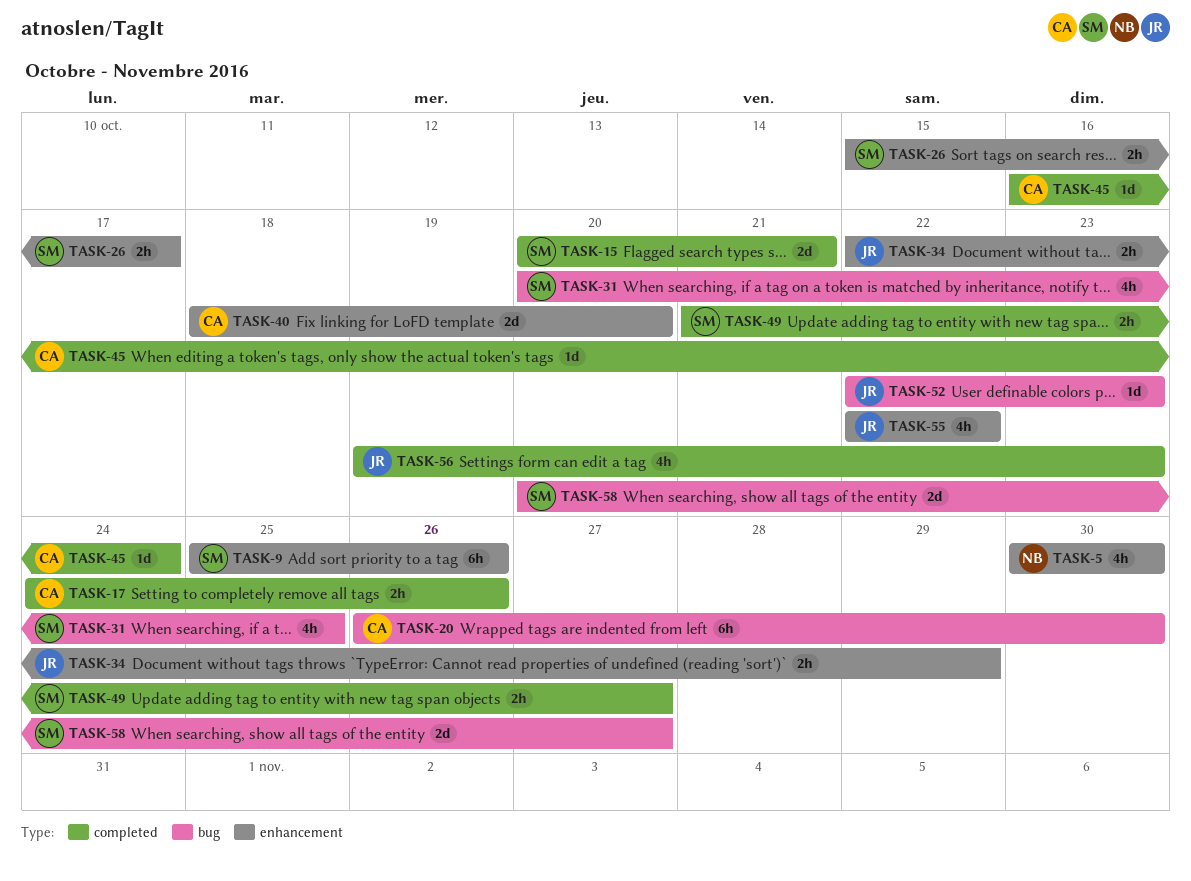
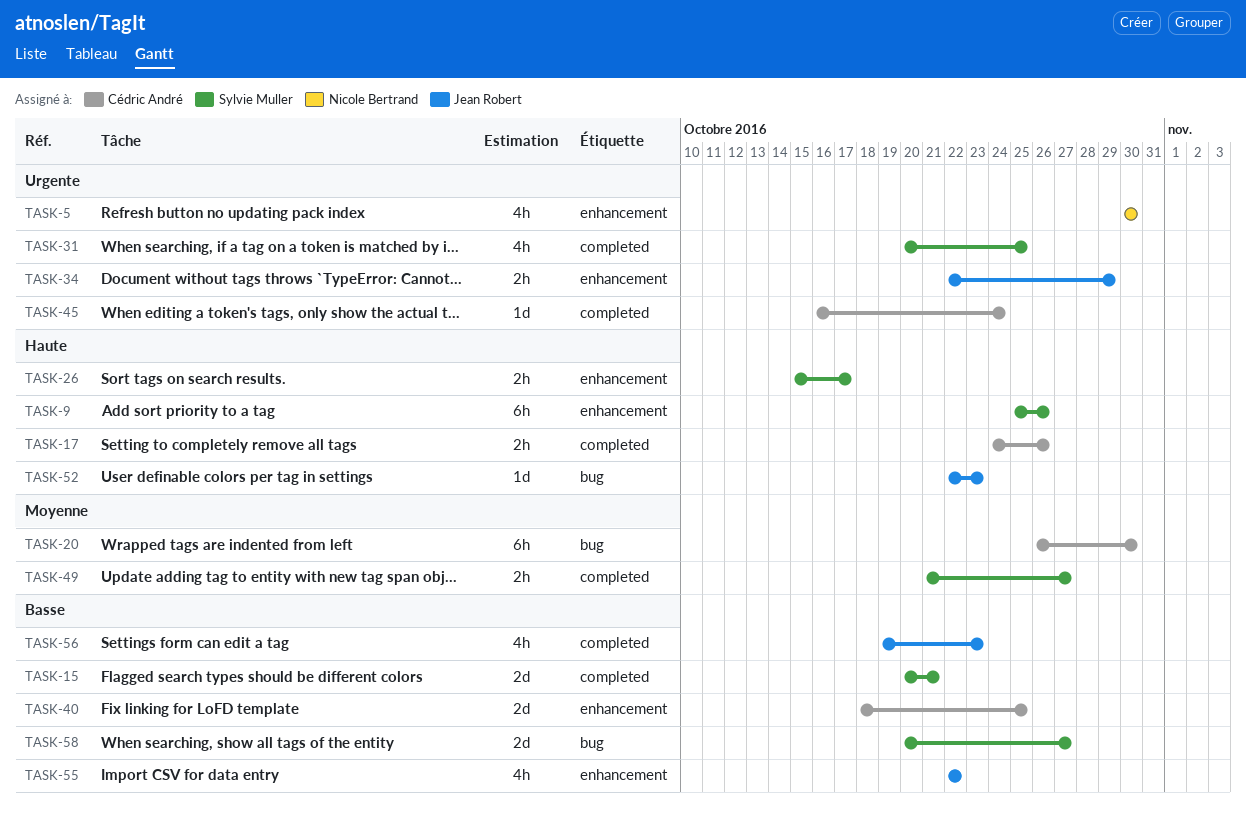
TASK-31, label: bug -> completed
TASK-40, due: Oct 20 -> Oct 25

